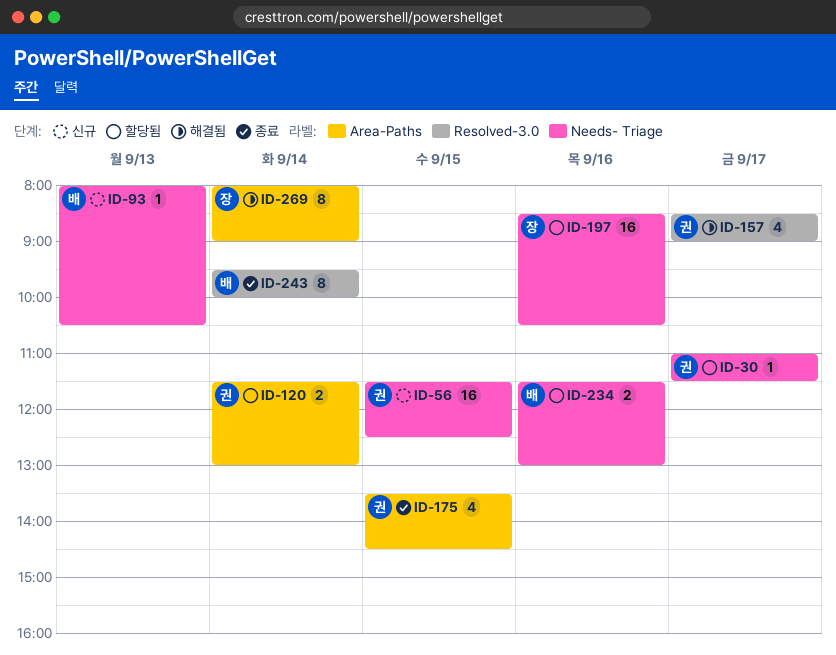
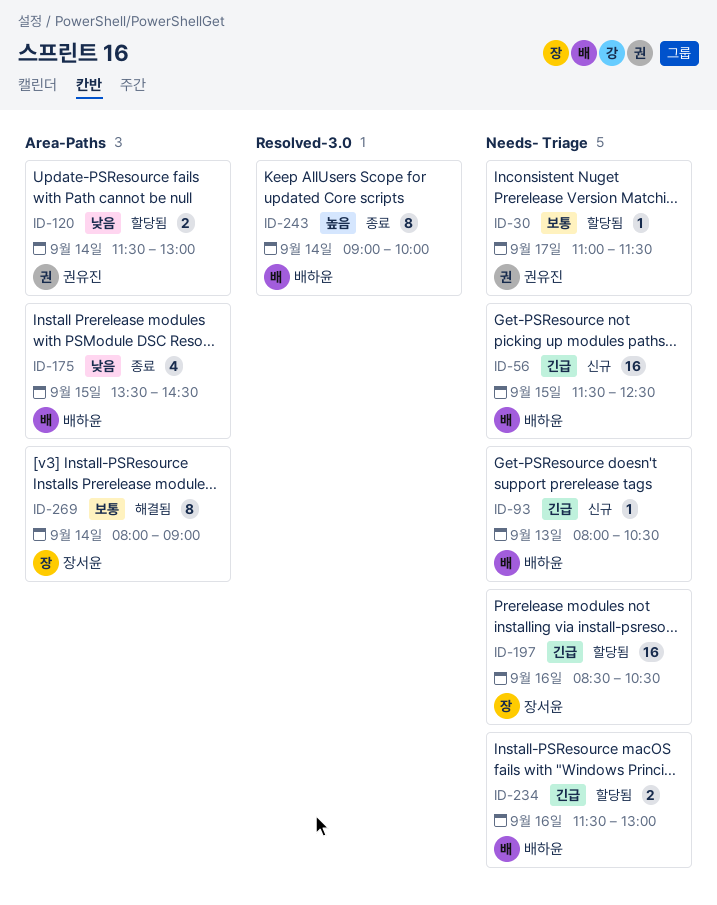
ID-56, owner: 권유진 -> 배하윤
ID-157: present -> none
ID-175, owner: 권유진 -> 배하윤
ID-243, begins: 09:30 -> 09:00

